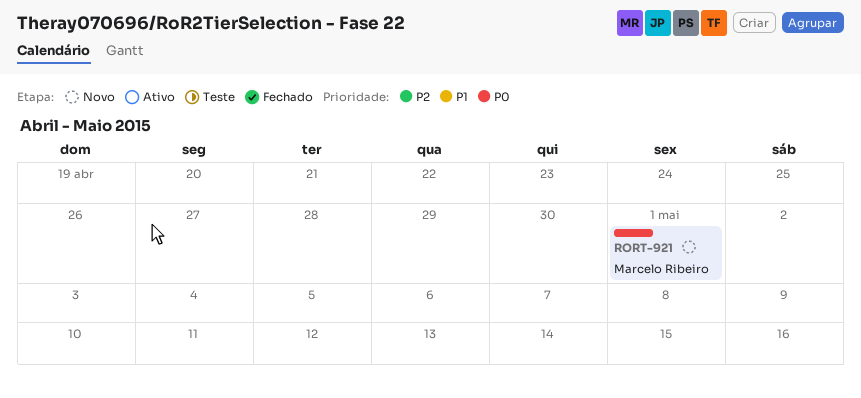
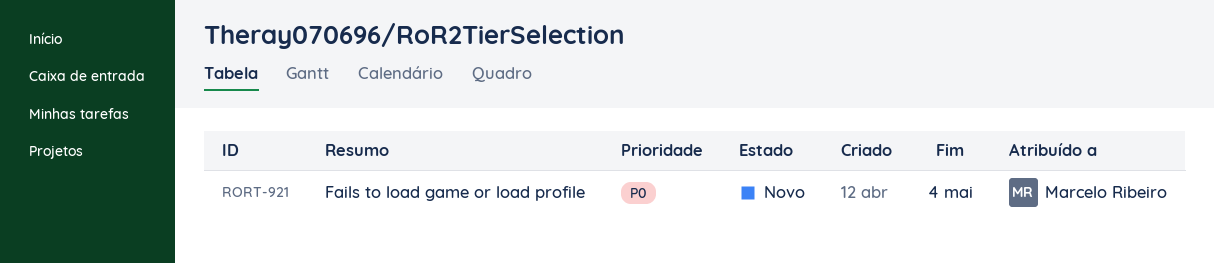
RORT-921, due: May 1 -> May 4

